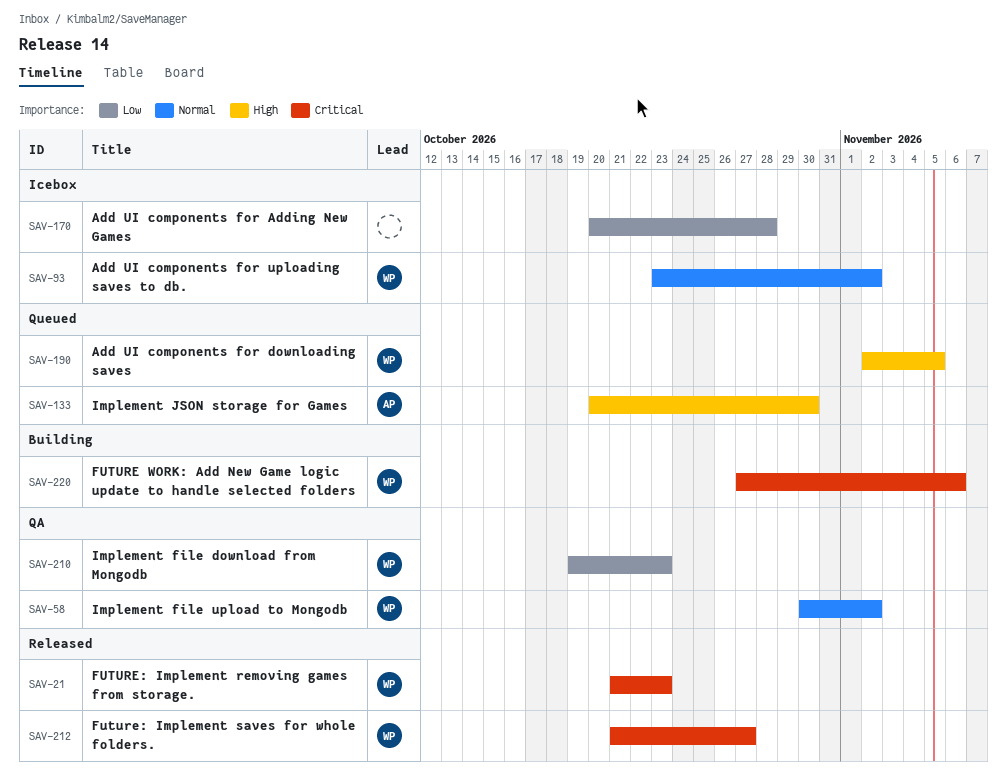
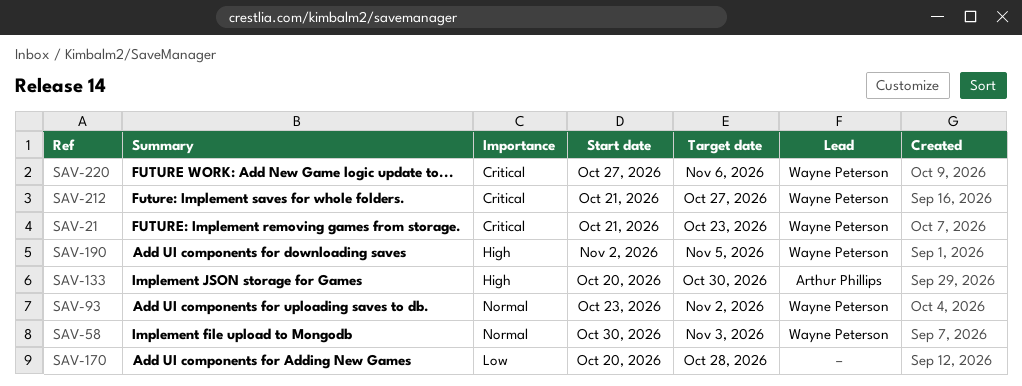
SAV-58, due: Nov 2 -> Nov 3
SAV-210: present -> none

